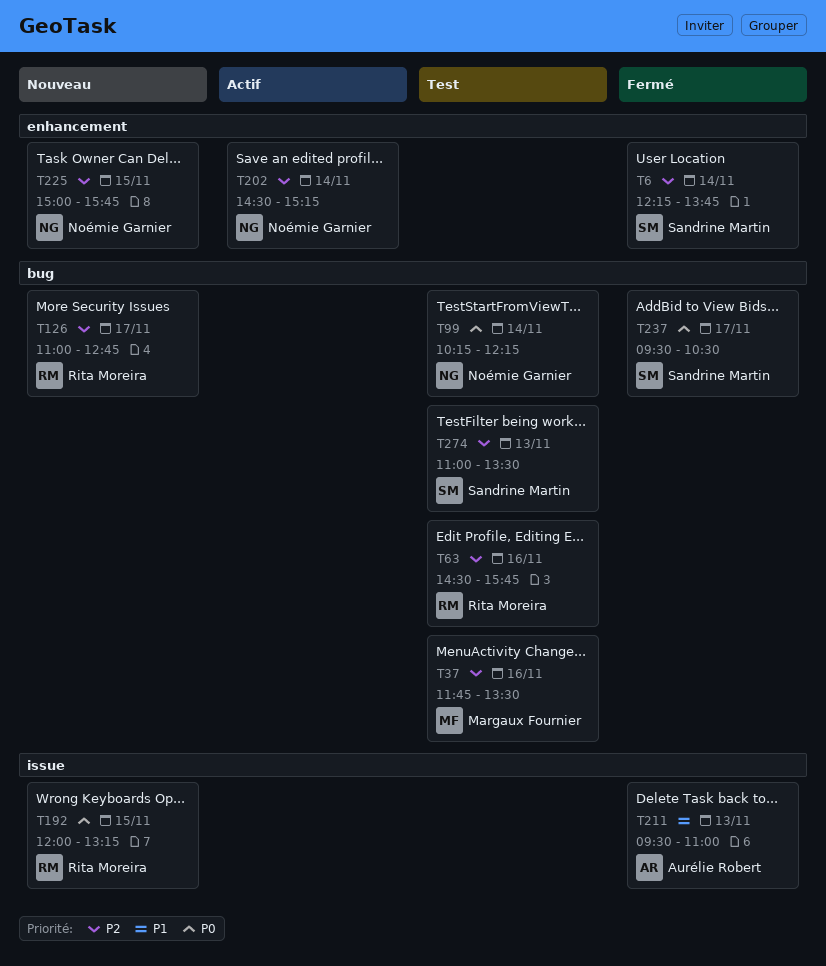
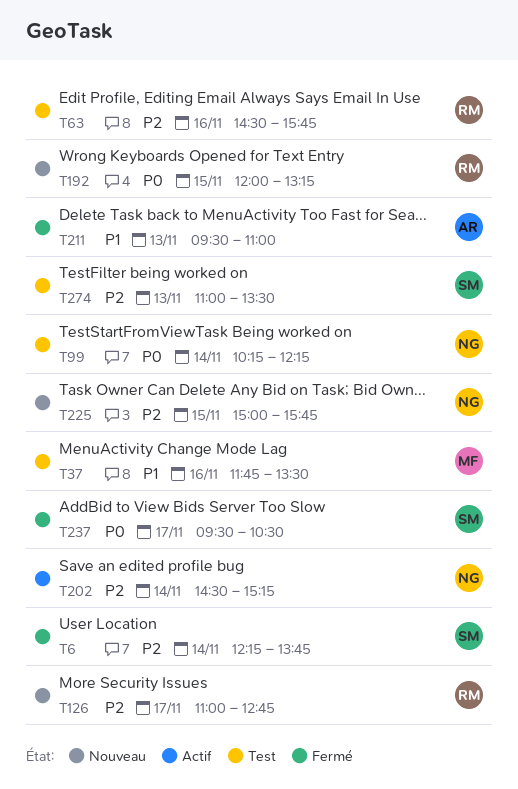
T37, priority: P2 -> P1

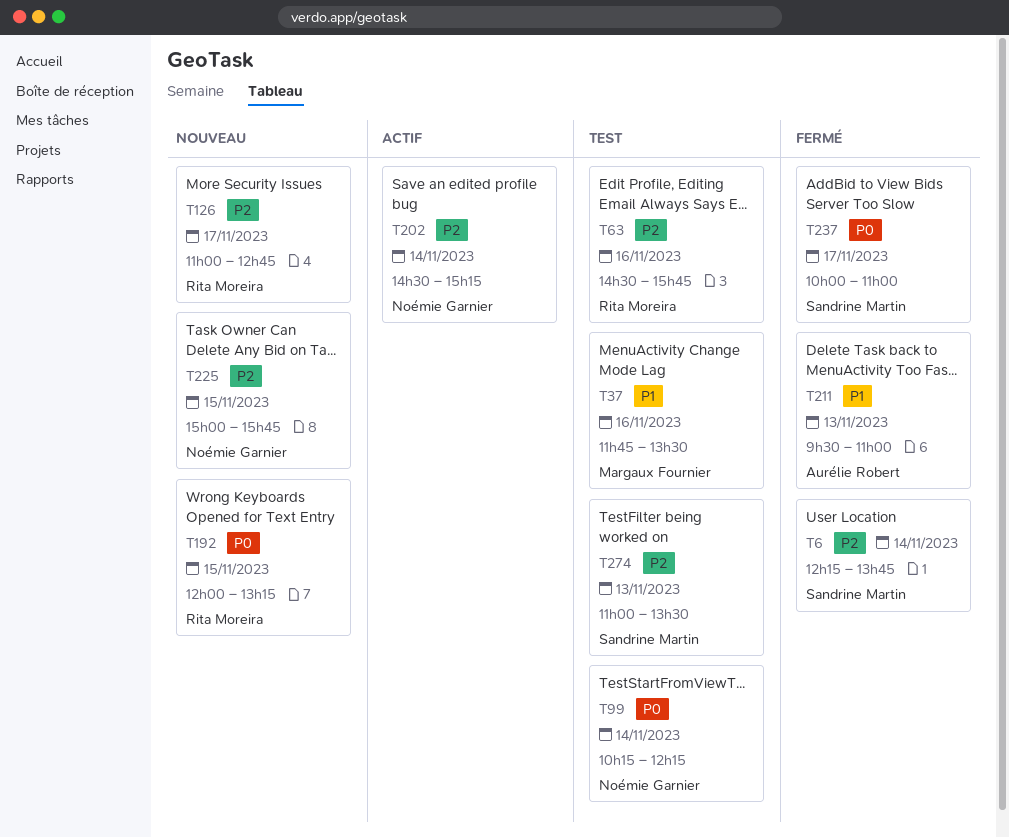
T237, begins: 09:30 -> 10:00
T237, ends: 10:30 -> 11:00

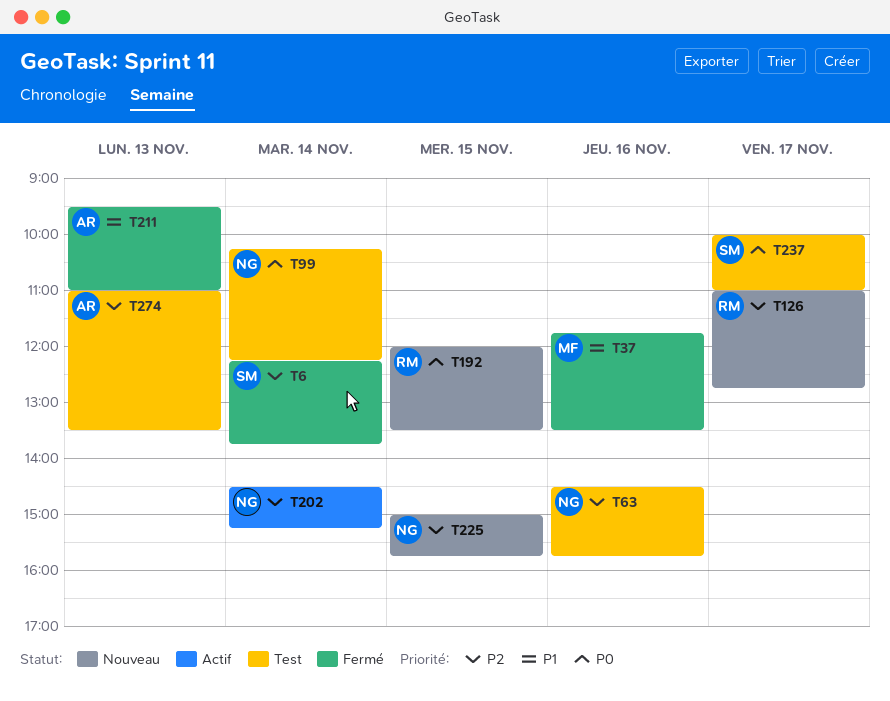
T37, status: Test -> Fermé
T63, owner: Rita Moreira -> Noémie Garnier
T192, ends: 13:15 -> 13:30
T237, status: Fermé -> Test
T274, owner: Sandrine Martin -> Aurélie Robert

